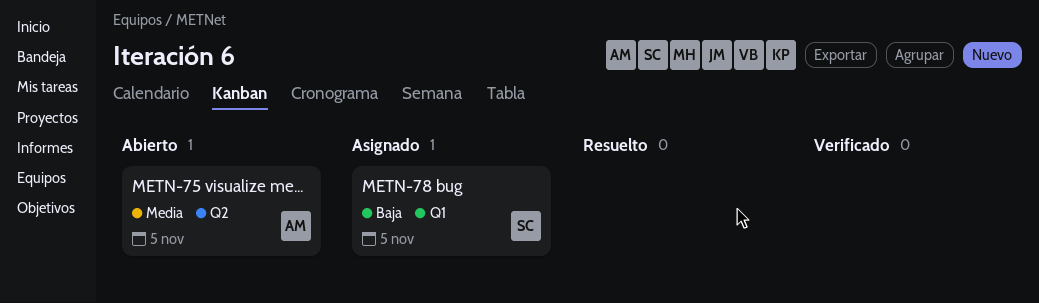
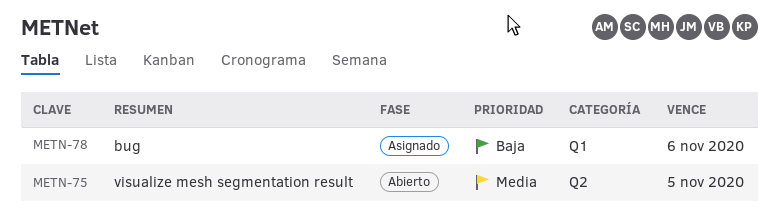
METN-78, due: Nov 5 -> Nov 6

